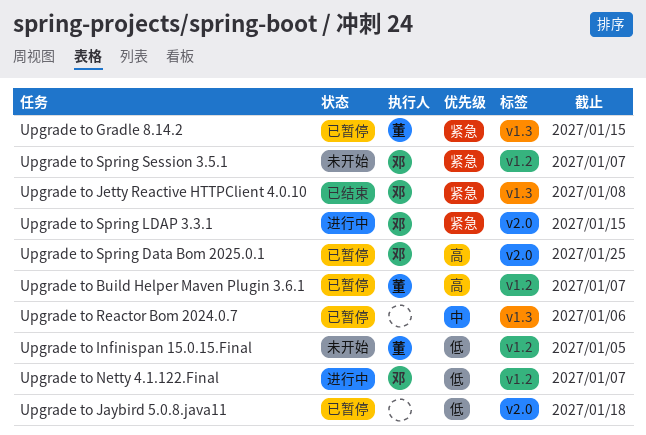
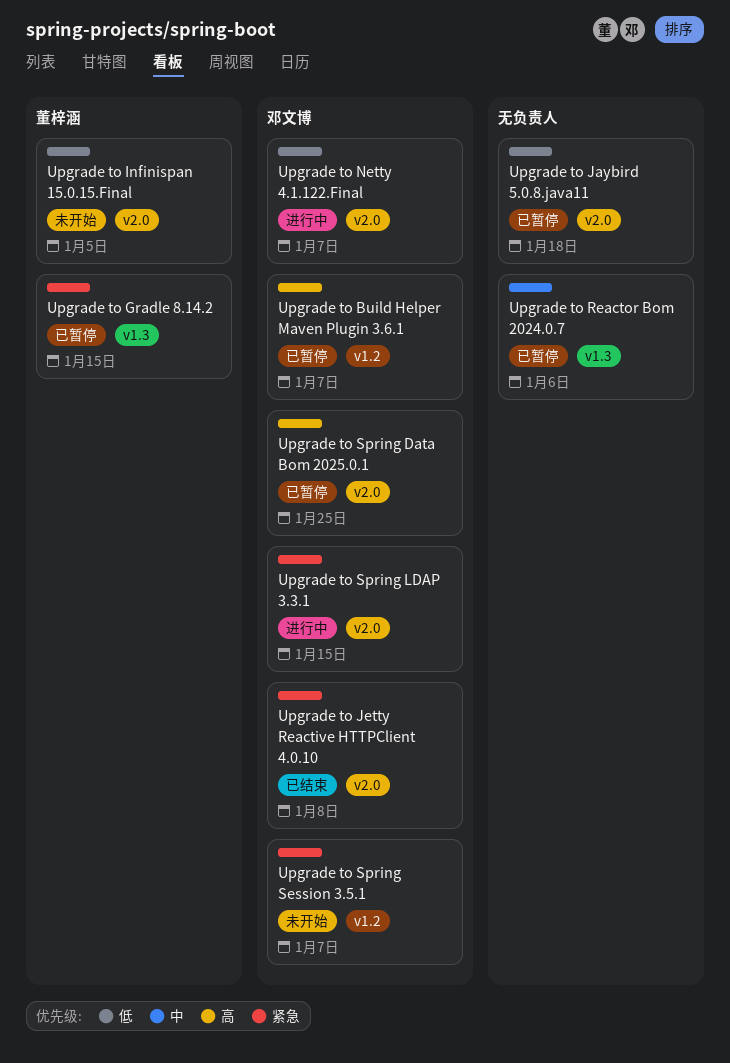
Upgrade to Build Helper Maven Plugin 3.6.1, owner: 董梓涵 -> 邓文博
Upgrade to Infinispan 15.0.15.Final, label: v1.2 -> v2.0
Upgrade to Jetty Reactive HTTPClient 4.0.10, label: v1.3 -> v2.0
Upgrade to Netty 4.1.122.Final, label: v1.2 -> v2.0

